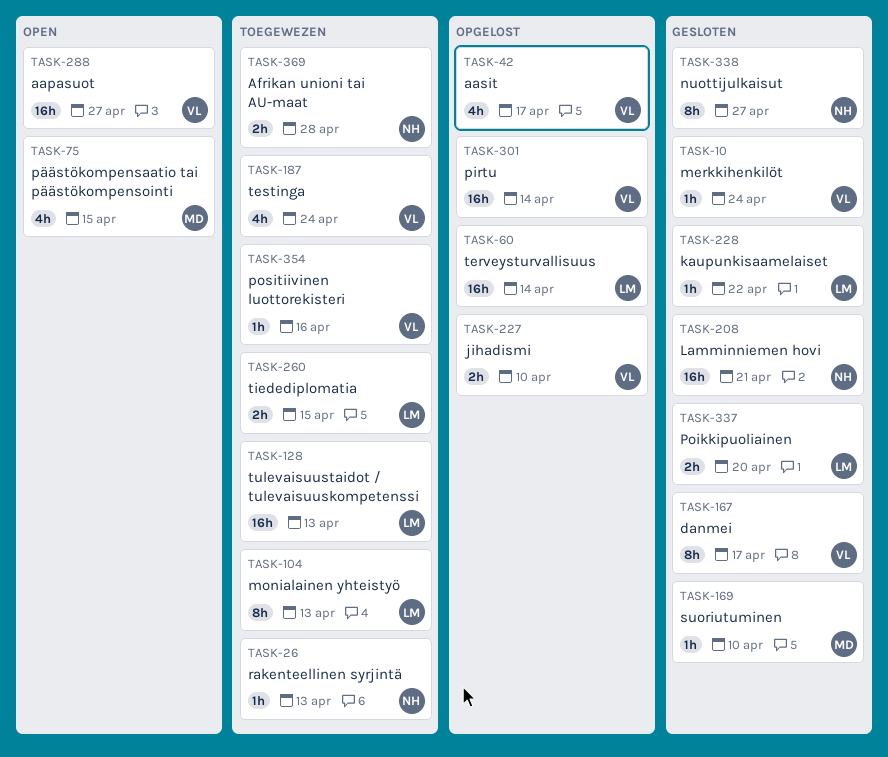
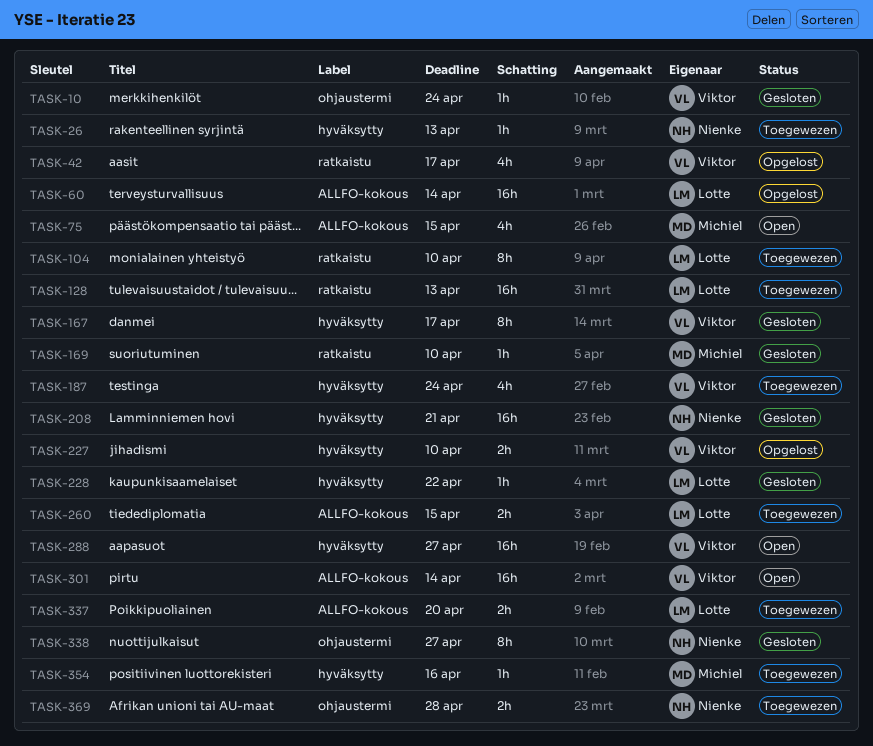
TASK-104, due: Apr 13 -> Apr 10
TASK-301, status: Opgelost -> Open
TASK-337, status: Gesloten -> Toegewezen
TASK-354, owner: Viktor -> Michiel

